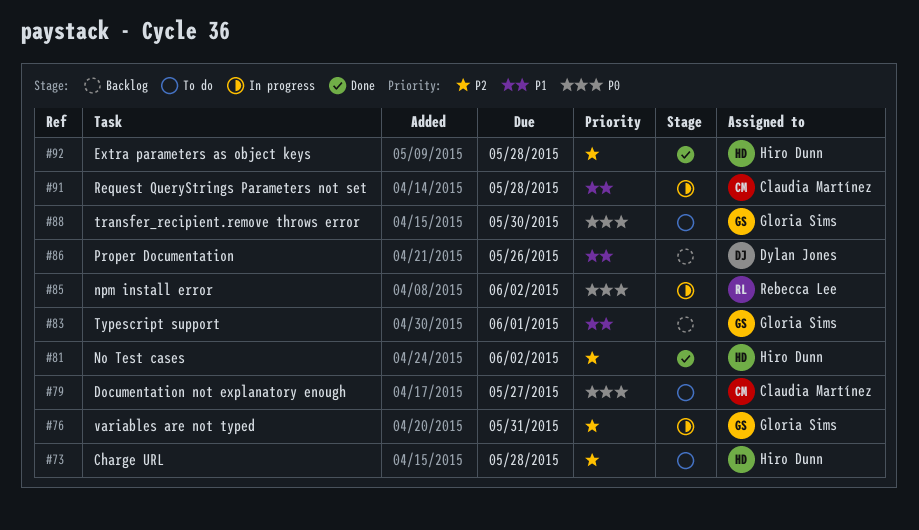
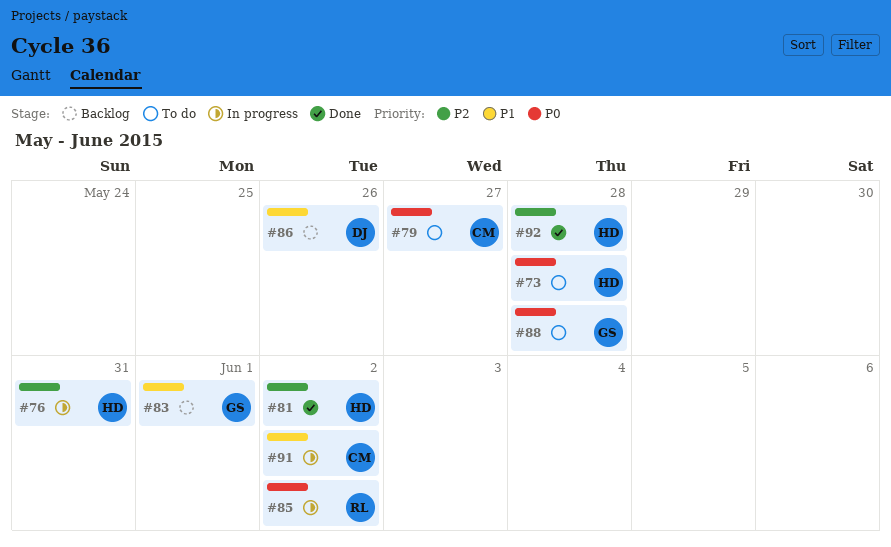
#73, priority: P2 -> P0
#76, owner: Gloria Sims -> Hiro Dunn
#88, due: May 30 -> May 28
#91, due: May 28 -> Jun 2

